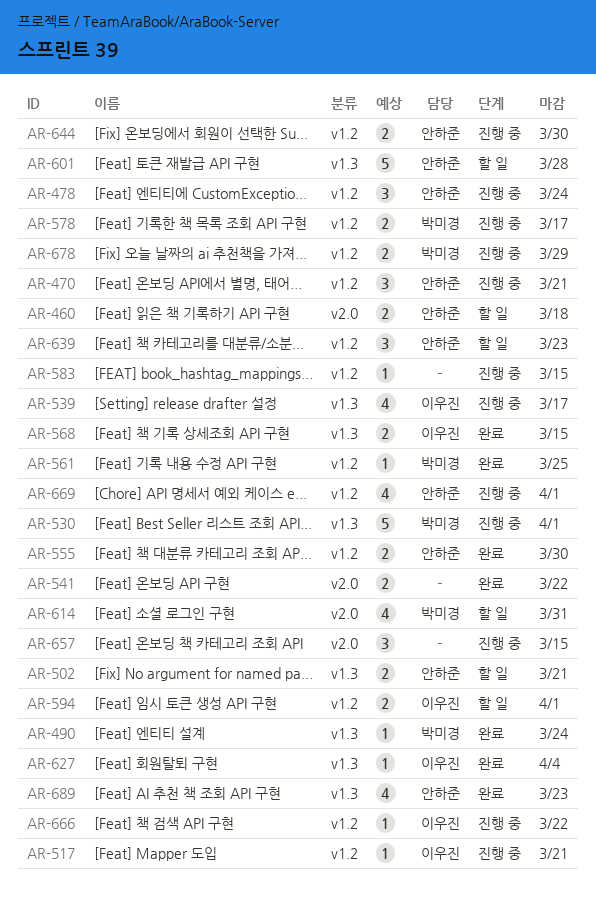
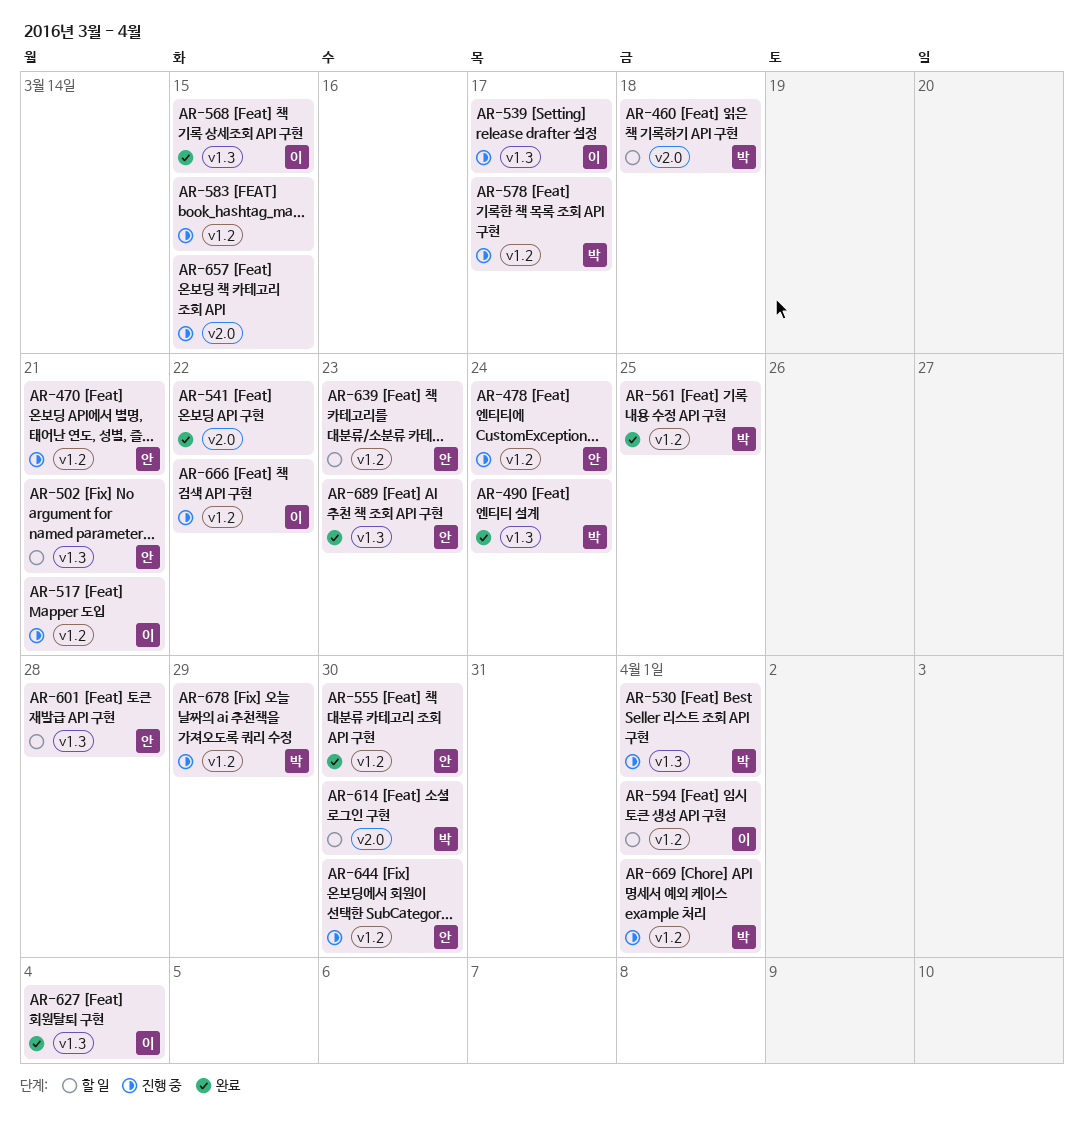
AR-460, owner: 안하준 -> 박미경
AR-614, due: Mar 31 -> Mar 30
AR-669, owner: 안하준 -> 박미경

